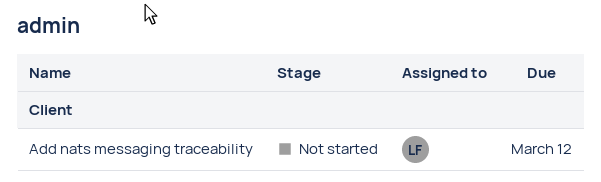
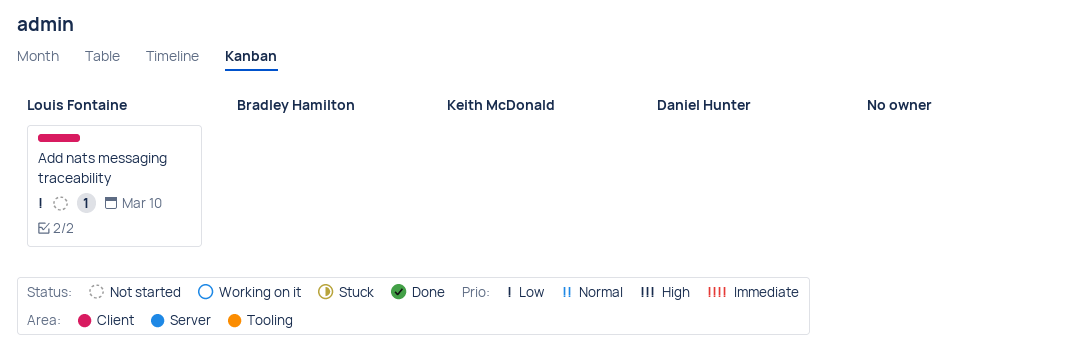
Add nats messaging traceability, due: Mar 12 -> Mar 10

